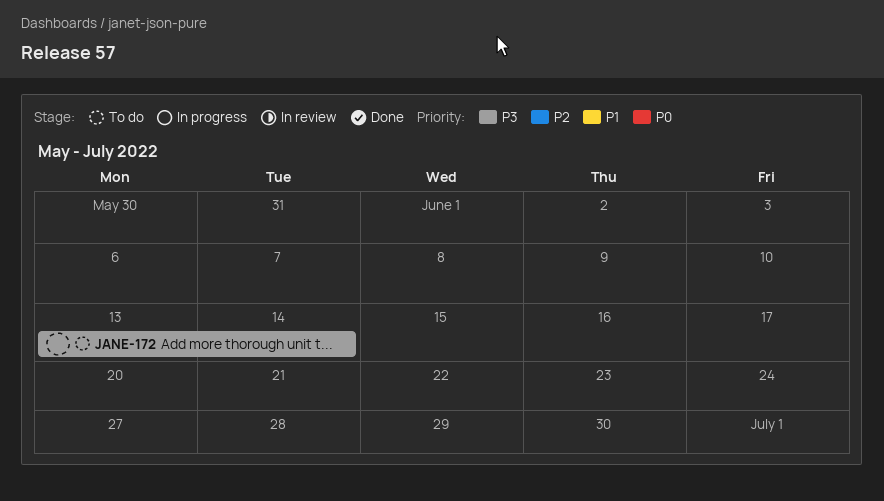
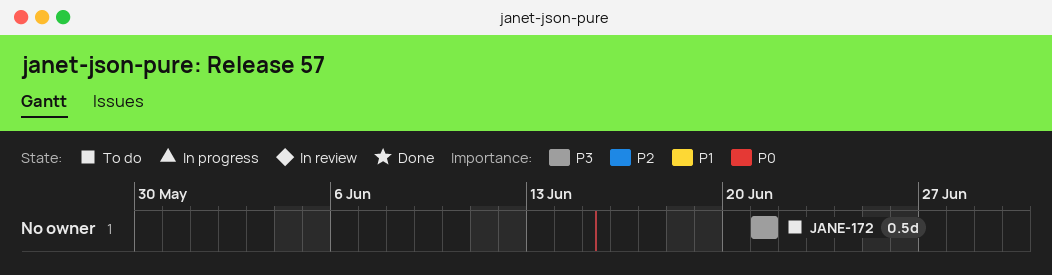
JANE-172, start: Jun 13 -> Jun 21
JANE-172, due: Jun 14 -> Jun 21

